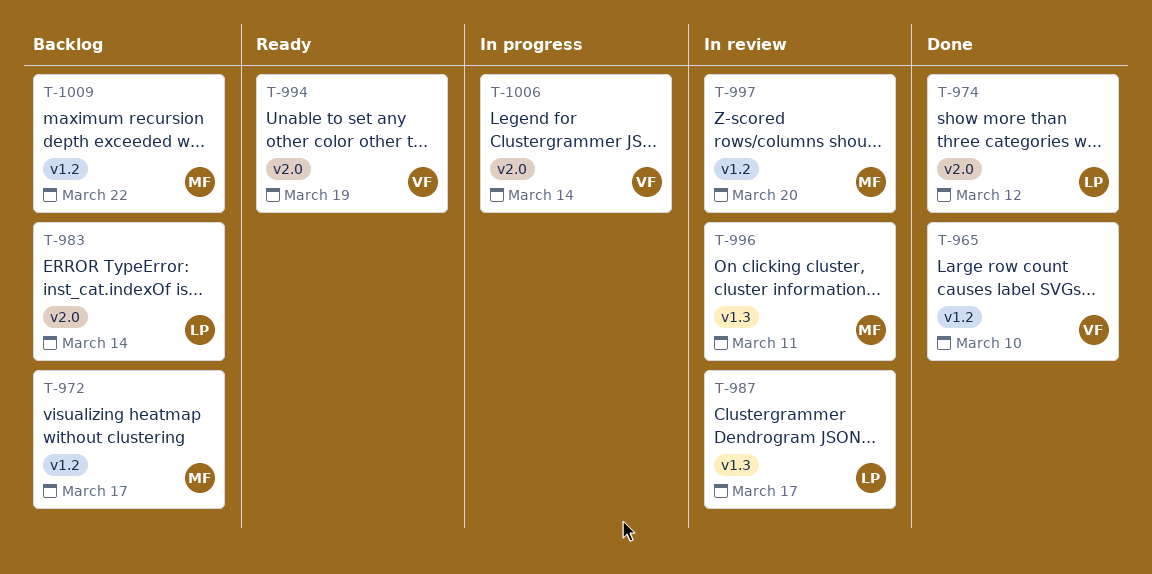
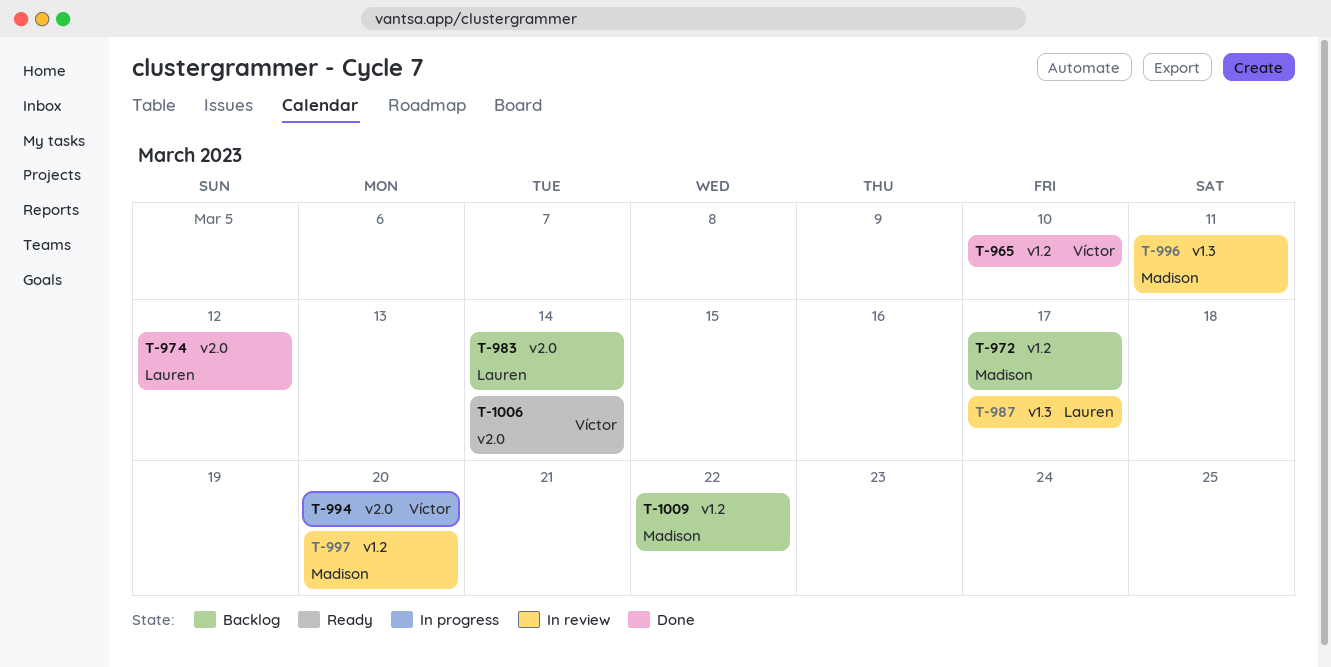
T-994, status: Ready -> In progress
T-994, due: Mar 19 -> Mar 20
T-1006, status: In progress -> Ready

